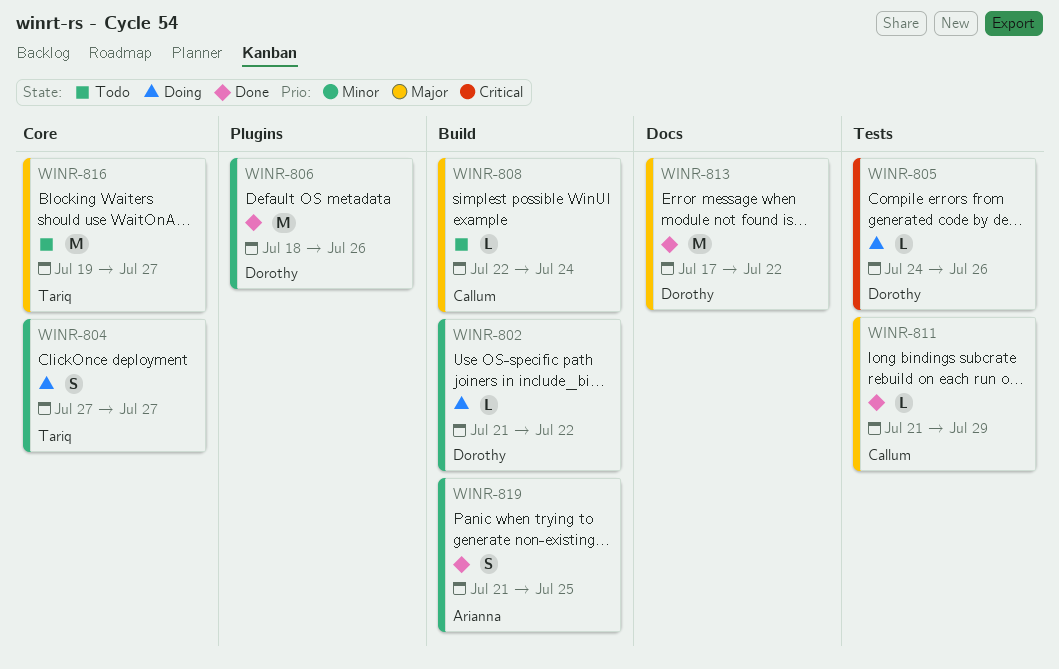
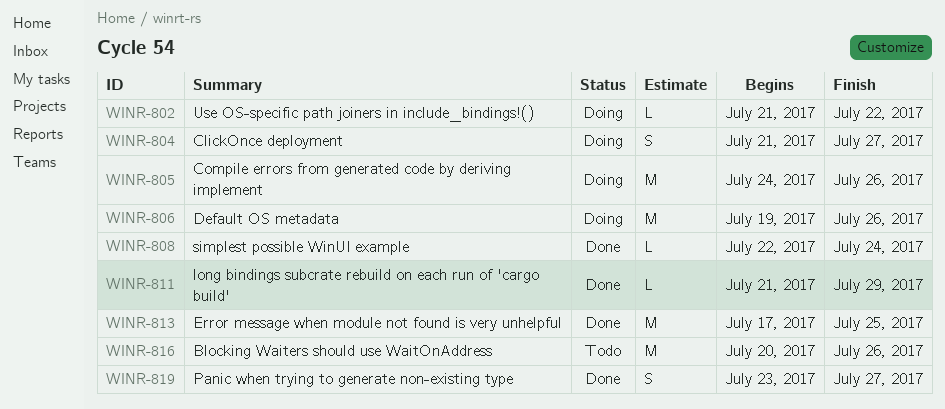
WINR-804, start: Jul 27 -> Jul 21
WINR-805, estimate: L -> M
WINR-806, status: Done -> Doing
WINR-806, start: Jul 18 -> Jul 19
WINR-808, status: Todo -> Done
WINR-813, due: Jul 22 -> Jul 25
WINR-816, start: Jul 19 -> Jul 20
WINR-816, due: Jul 27 -> Jul 26
WINR-819, start: Jul 21 -> Jul 23
WINR-819, due: Jul 25 -> Jul 27

